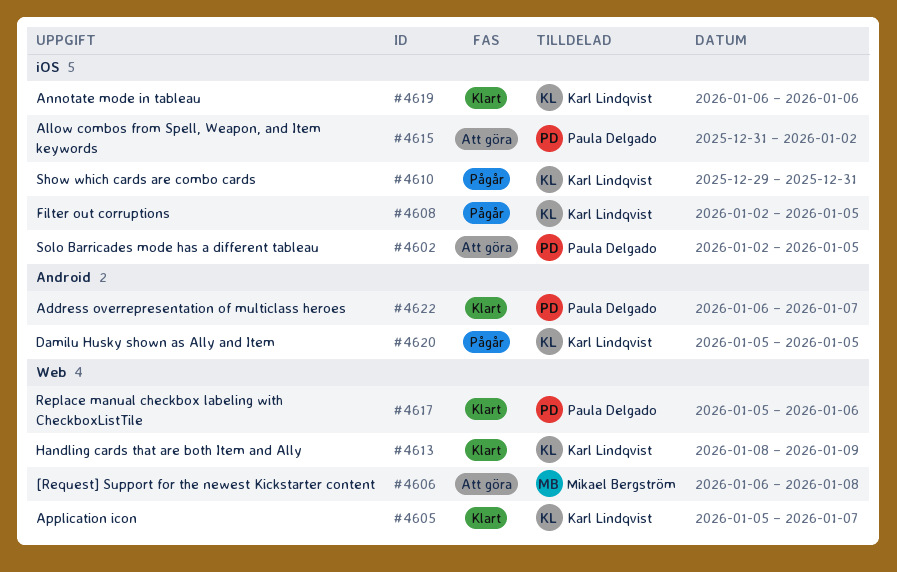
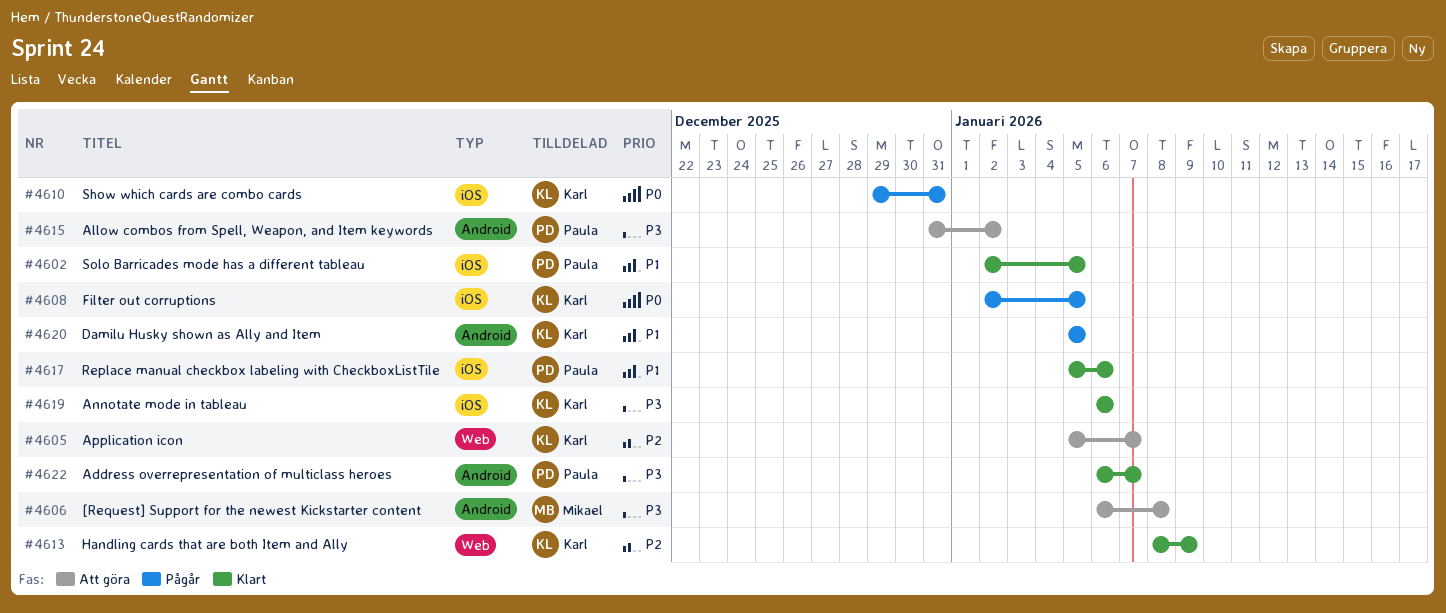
#4602, status: Att göra -> Klart
#4605, status: Klart -> Att göra
#4606, label: Web -> Android
#4615, label: iOS -> Android
#4617, label: Web -> iOS

